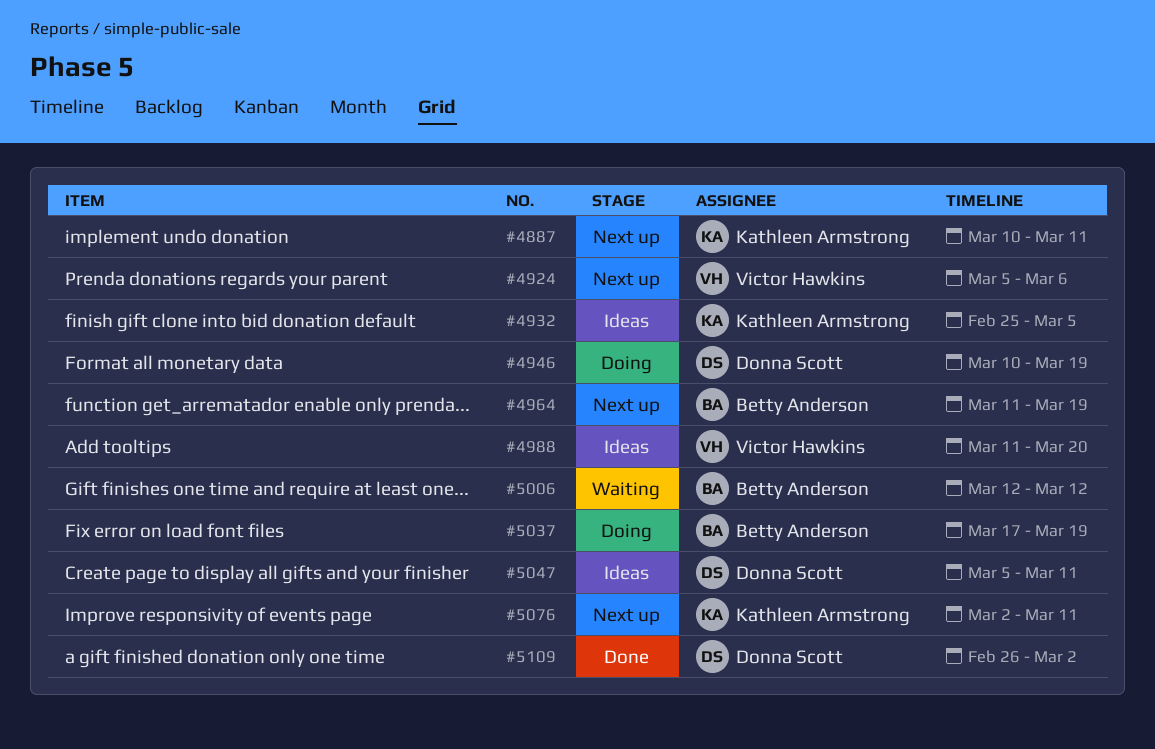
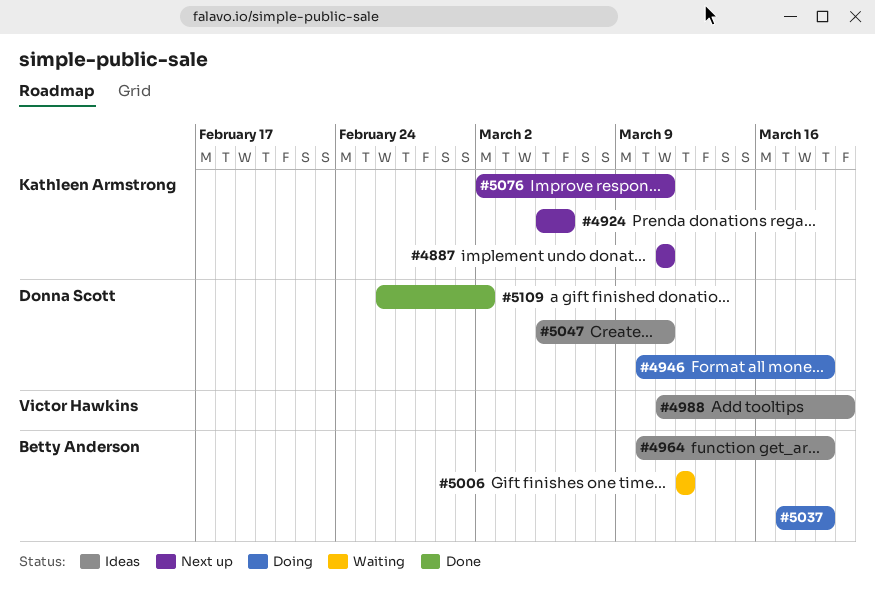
#4887, start: Mar 10 -> Mar 11
#4924, owner: Victor Hawkins -> Kathleen Armstrong
#4932: present -> none
#4964, status: Next up -> Ideas
#4964, start: Mar 11 -> Mar 10

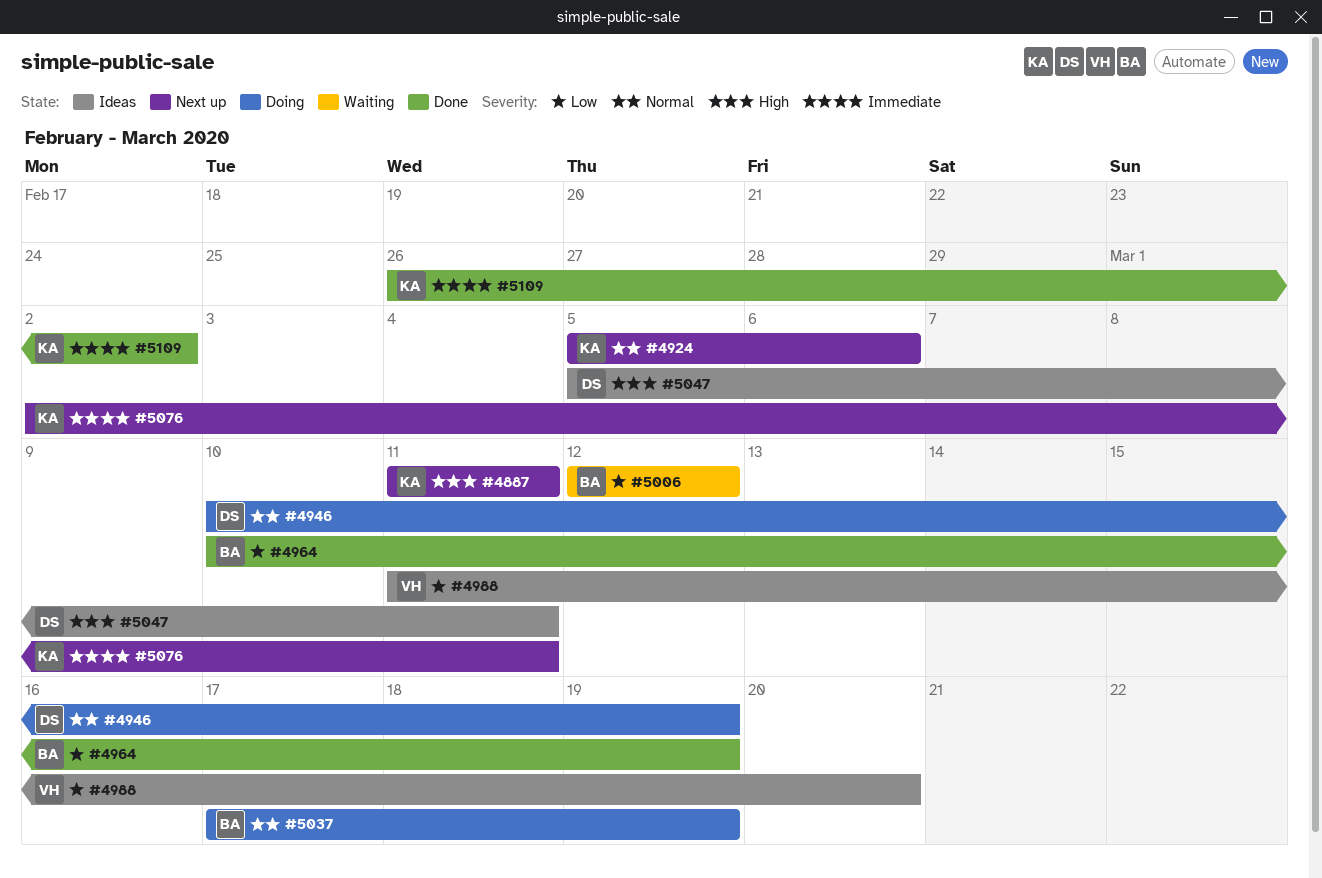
#4964, status: Ideas -> Done
#5109, owner: Donna Scott -> Kathleen Armstrong

